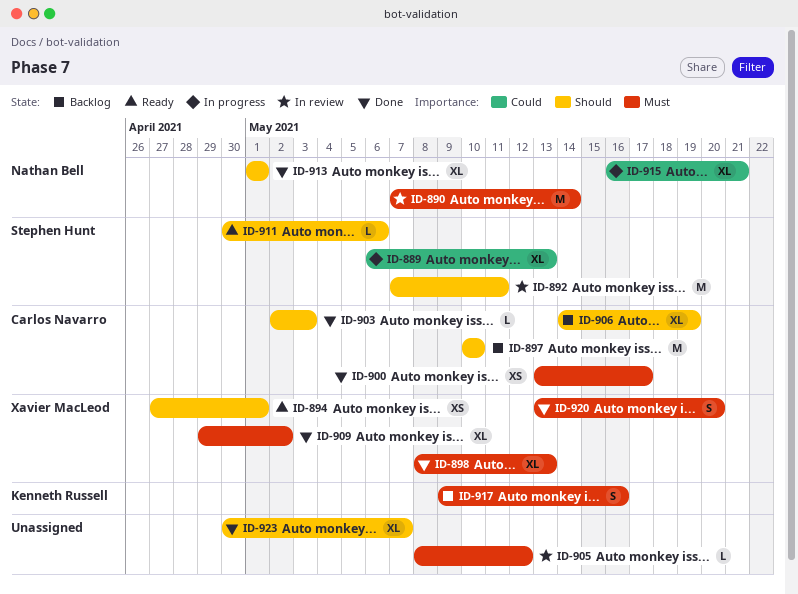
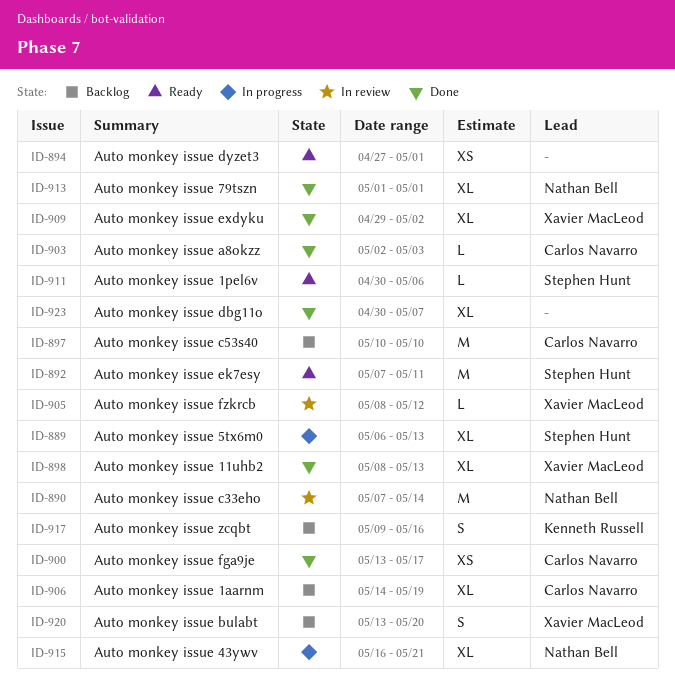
ID-892, status: In review -> Ready
ID-894, owner: Xavier MacLeod -> none
ID-905, owner: none -> Xavier MacLeod
ID-920, status: Done -> Backlog

